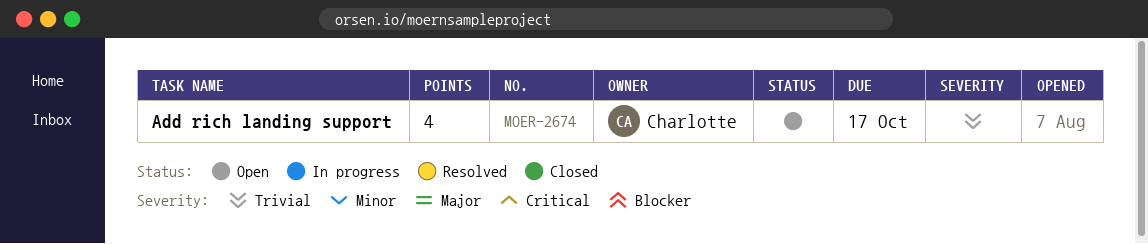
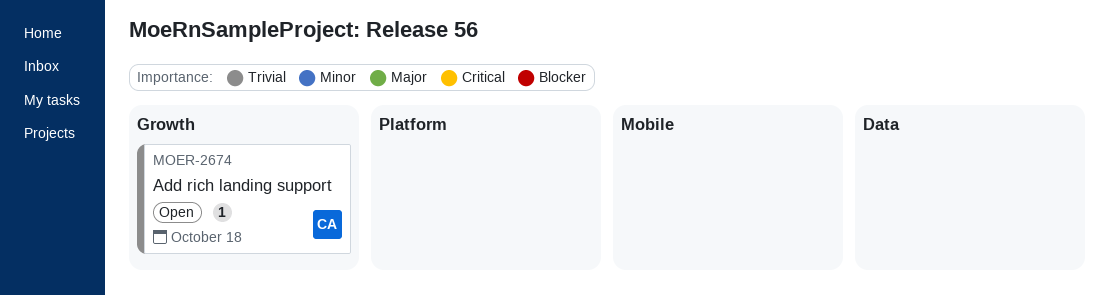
MOER-2674, estimate: 4 -> 1
MOER-2674, due: Oct 17 -> Oct 18

